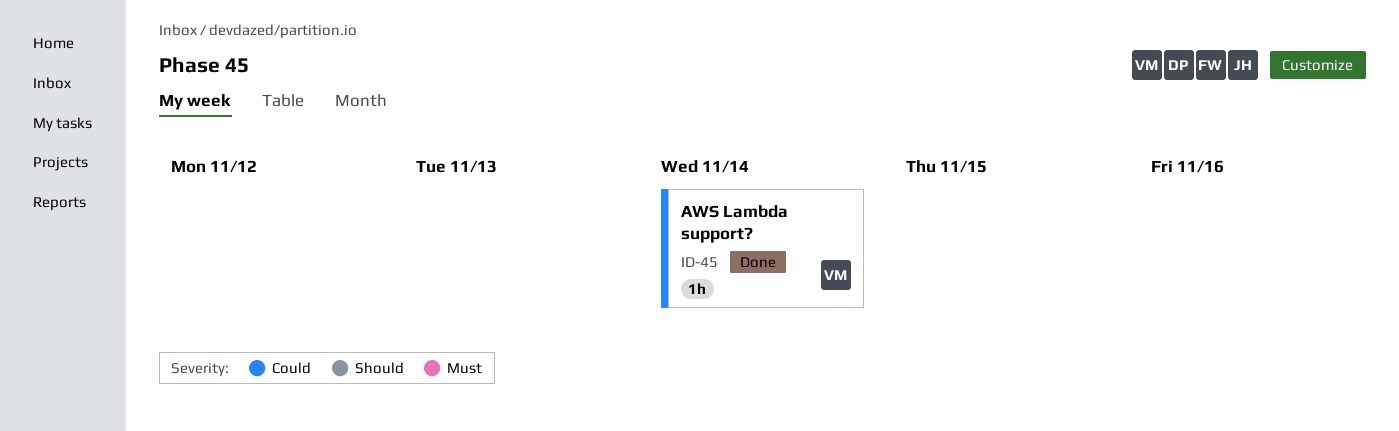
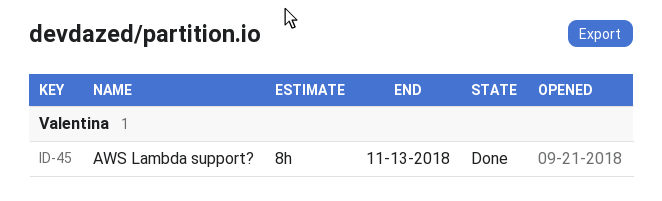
ID-45, estimate: 1h -> 8h
ID-45, due: Nov 14 -> Nov 13

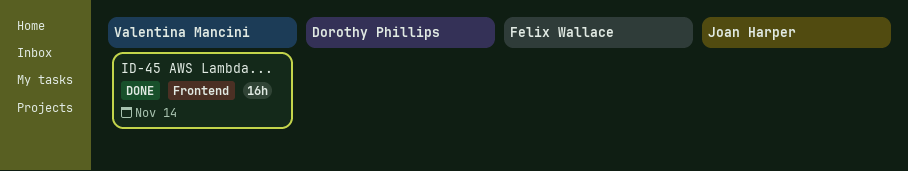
ID-45, estimate: 8h -> 16h
ID-45, due: Nov 13 -> Nov 14

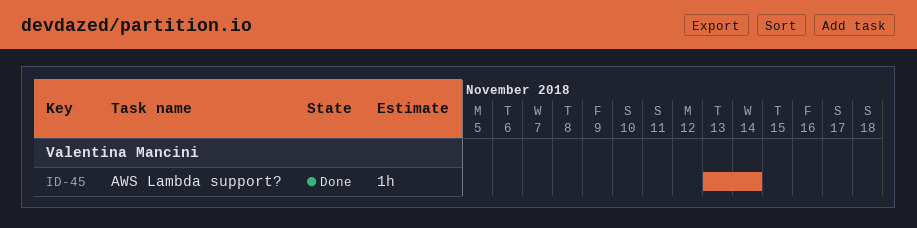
ID-45, estimate: 16h -> 1h

